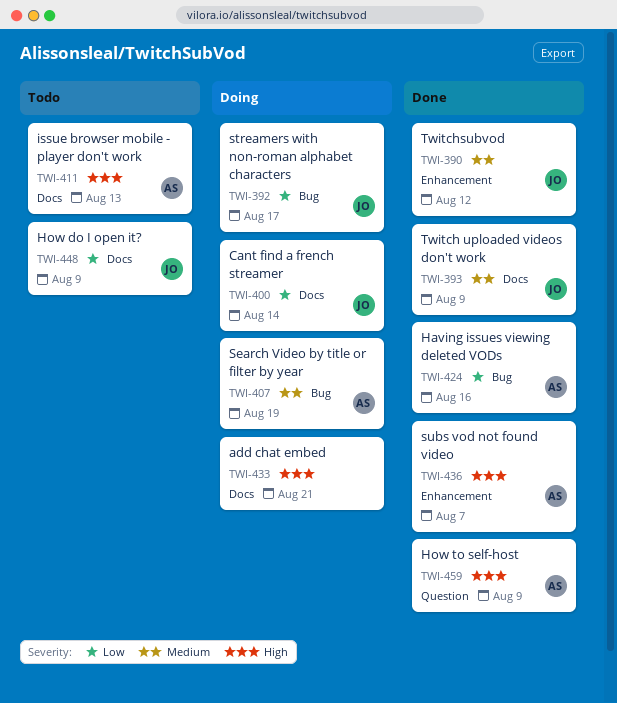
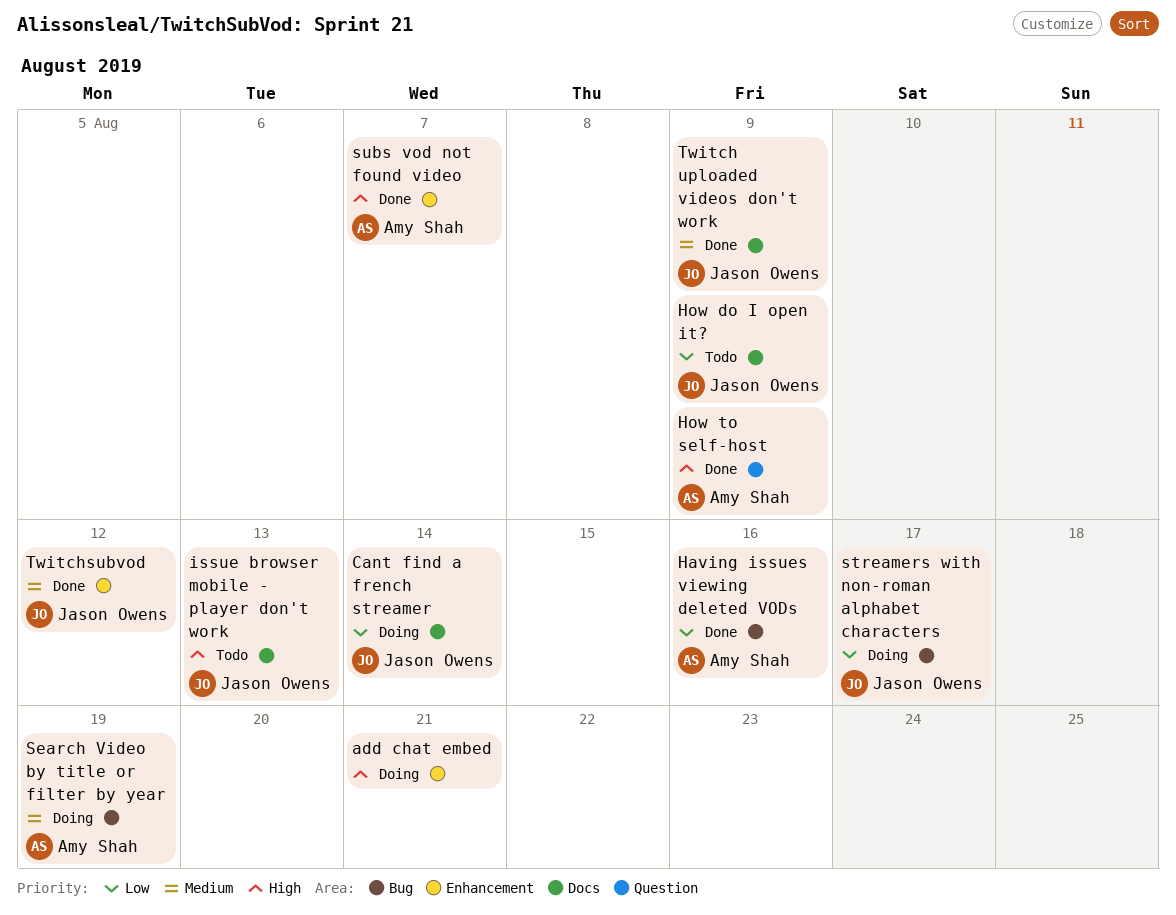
add chat embed, label: Docs -> Enhancement
issue browser mobile - player don't work, owner: Amy Shah -> Jason Owens

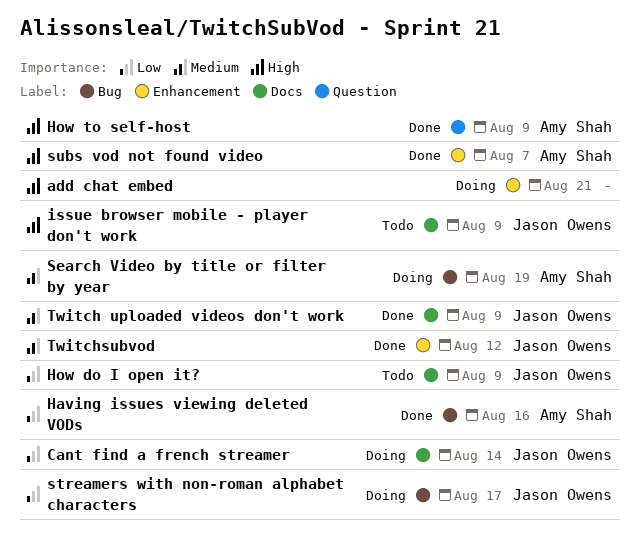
issue browser mobile - player don't work, due: Aug 13 -> Aug 9

